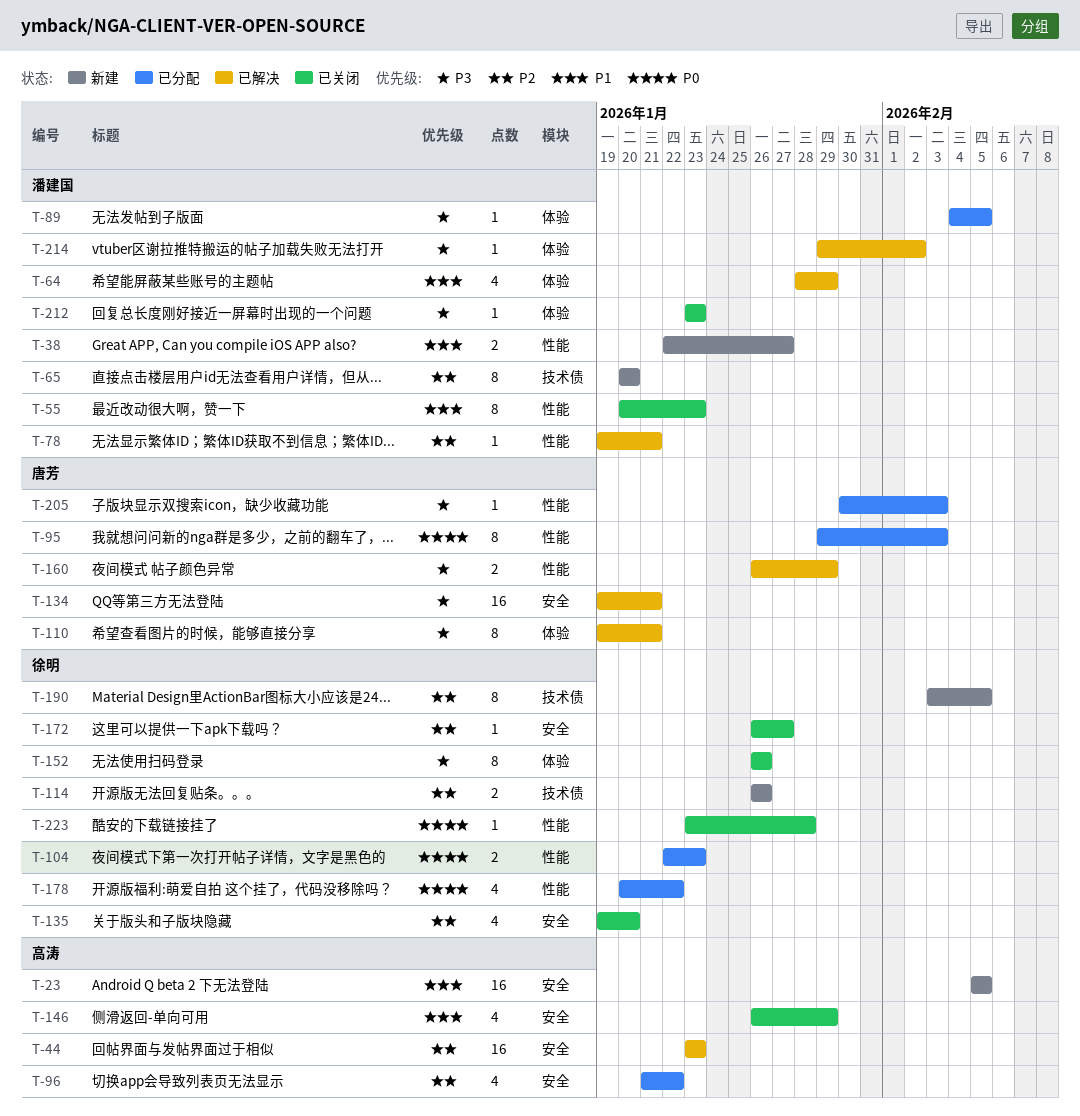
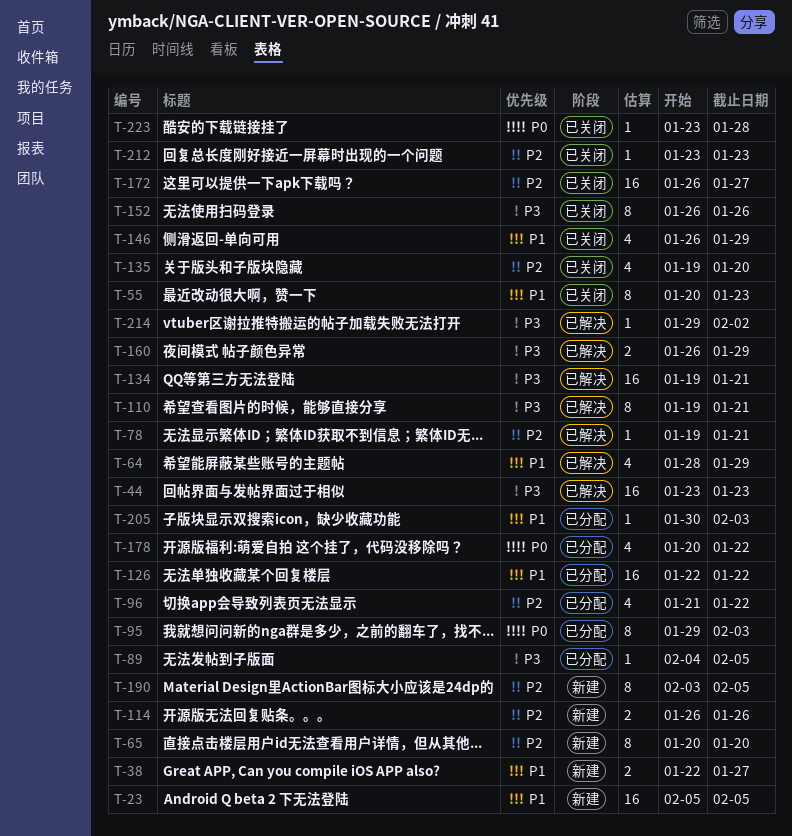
T-44, priority: P2 -> P3
T-104: present -> none
T-126: none -> present
T-172, estimate: 1 -> 16
T-205, priority: P3 -> P1
T-212, priority: P3 -> P2

